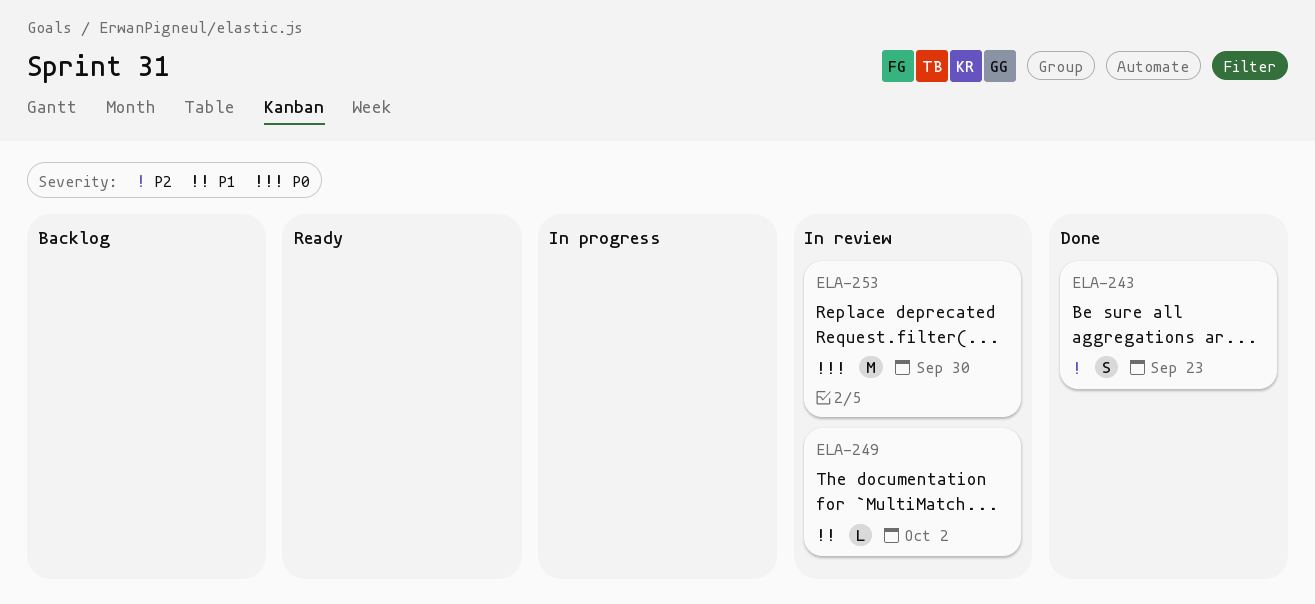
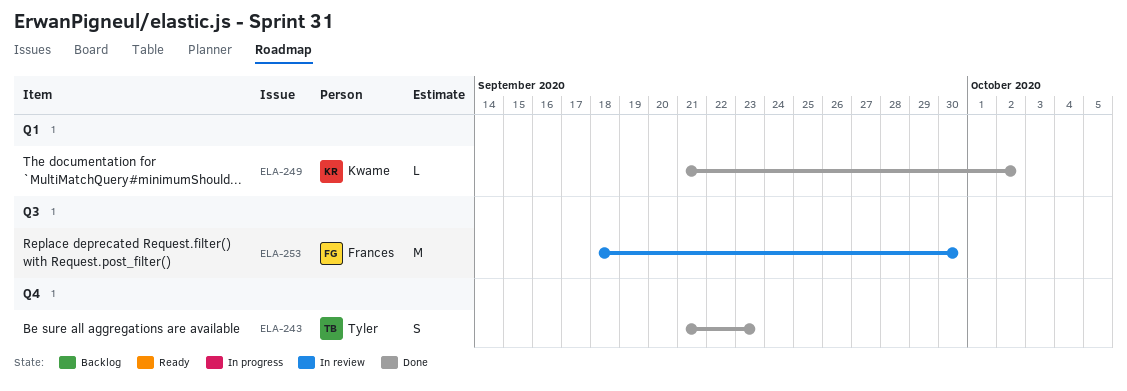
ELA-249, status: In review -> Done

